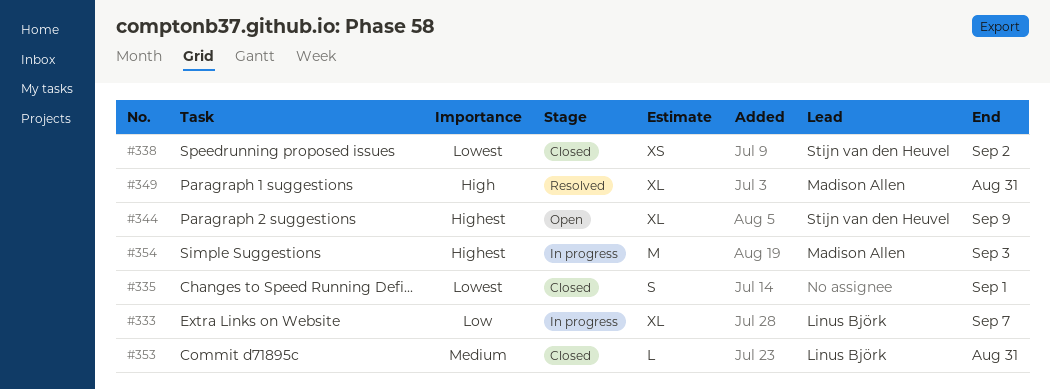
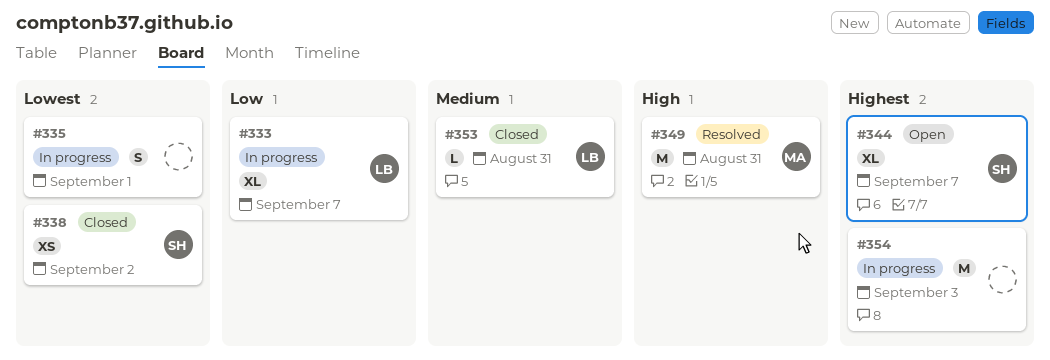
#335, status: Closed -> In progress
#344, due: Sep 9 -> Sep 7
#349, estimate: XL -> M
#354, owner: Madison Allen -> none

